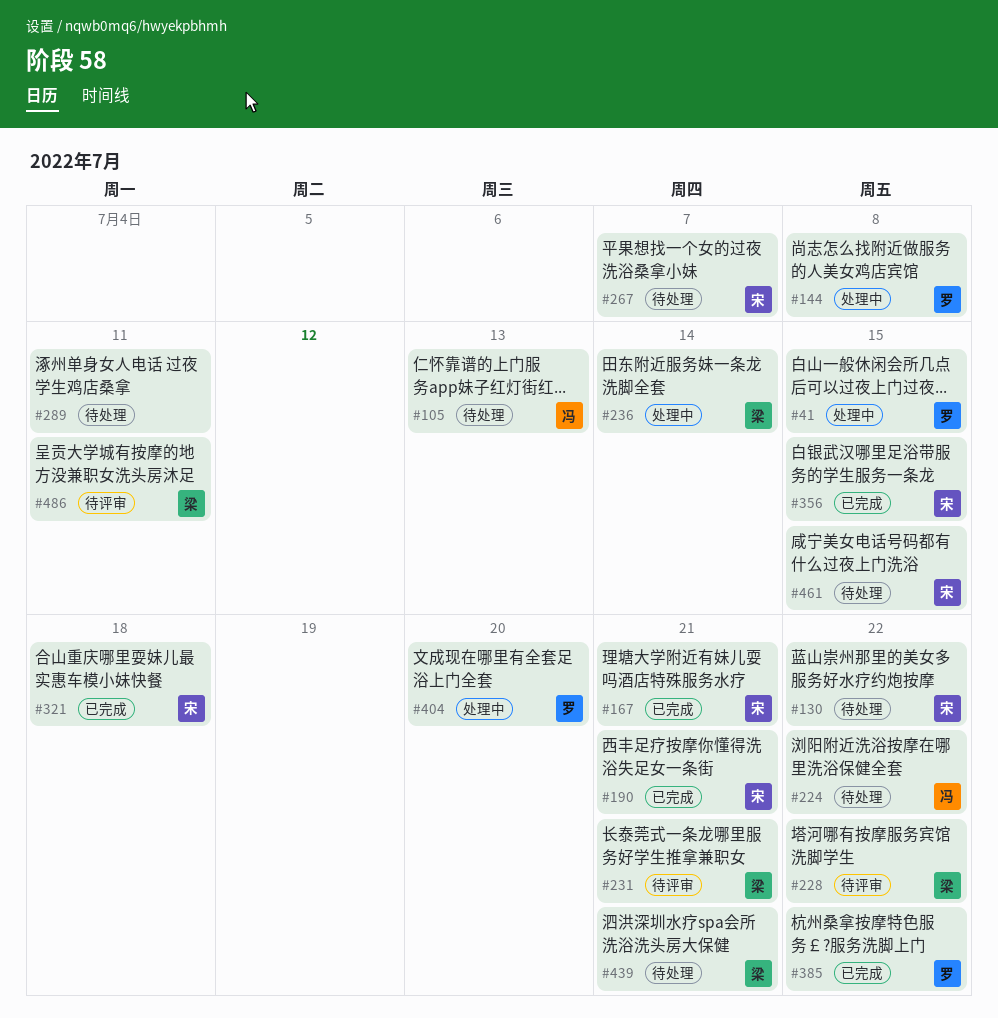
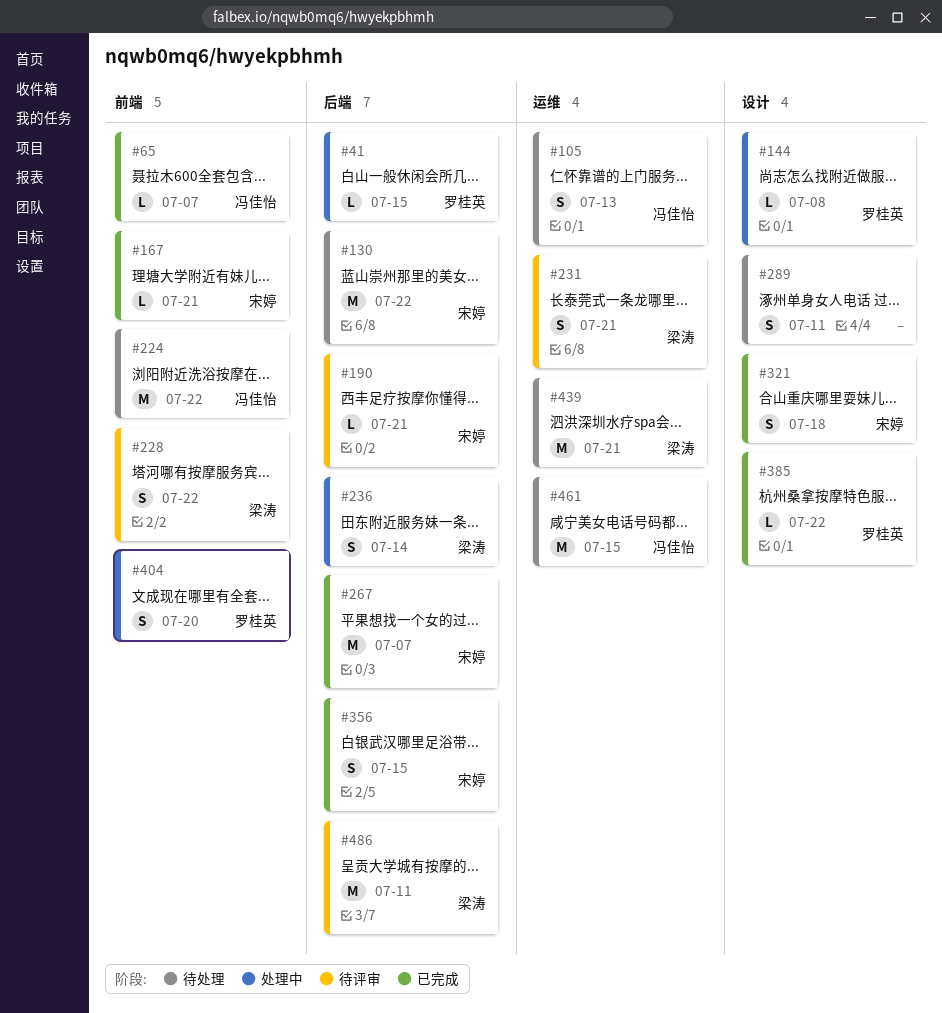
#65: none -> present
#190, status: 已完成 -> 待评审
#267, status: 待处理 -> 已完成
#461, owner: 宋婷 -> 冯佳怡

